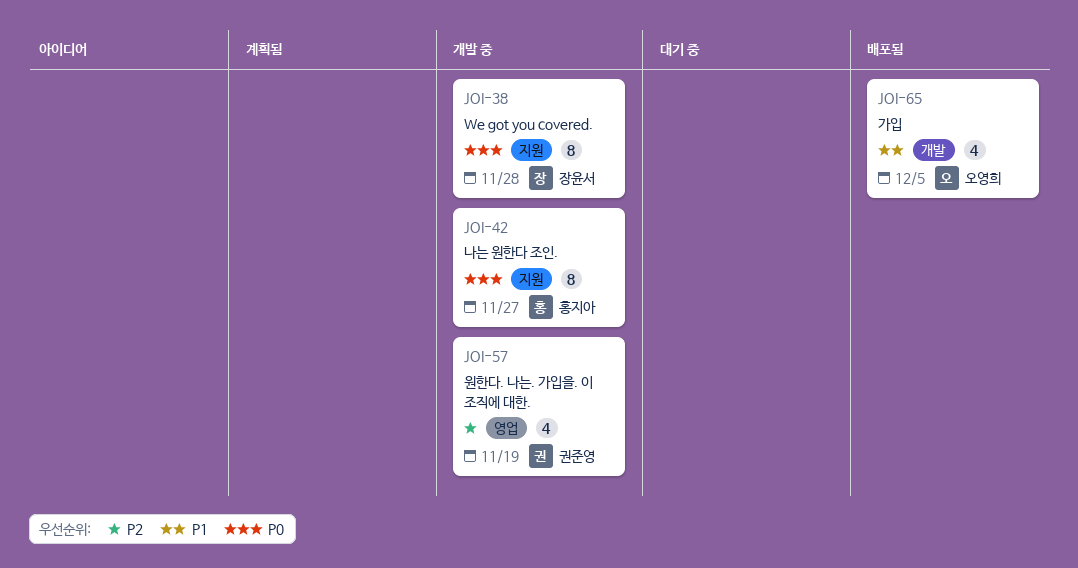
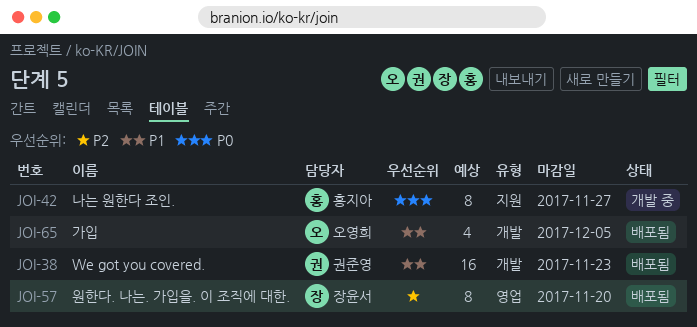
JOI-38, status: 개발 중 -> 배포됨
JOI-38, owner: 장윤서 -> 권준영
JOI-38, priority: P0 -> P1
JOI-38, label: 지원 -> 개발
JOI-38, estimate: 8 -> 16
JOI-38, due: Nov 28 -> Nov 23
JOI-57, status: 개발 중 -> 배포됨
JOI-57, owner: 권준영 -> 장윤서
JOI-57, estimate: 4 -> 8
JOI-57, due: Nov 19 -> Nov 20

